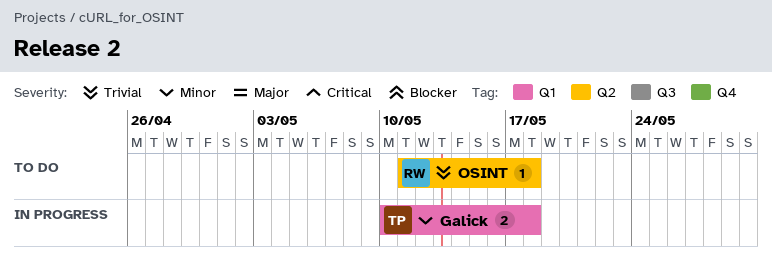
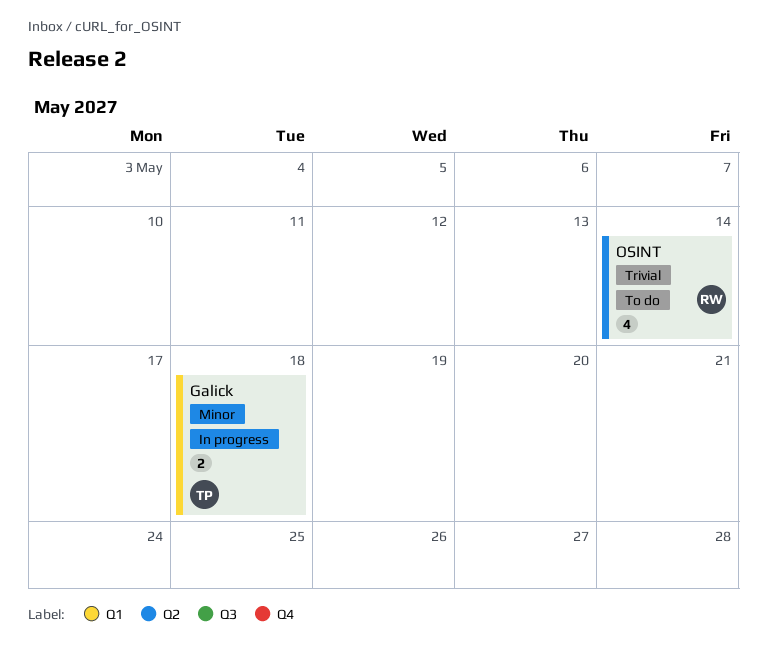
OSINT, estimate: 1 -> 4
OSINT, due: May 18 -> May 14

